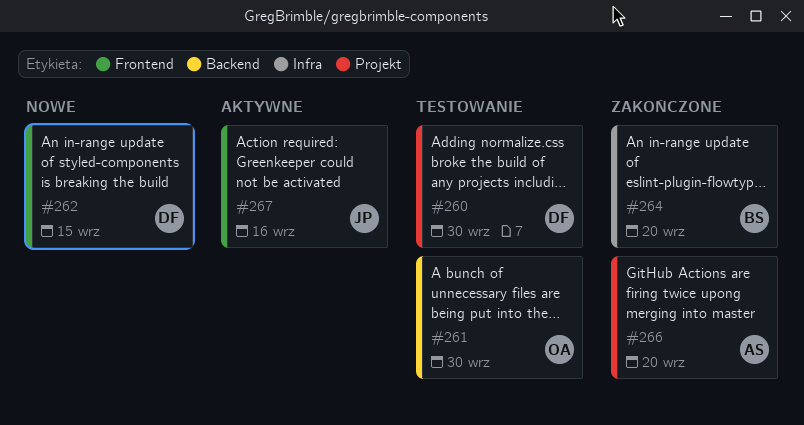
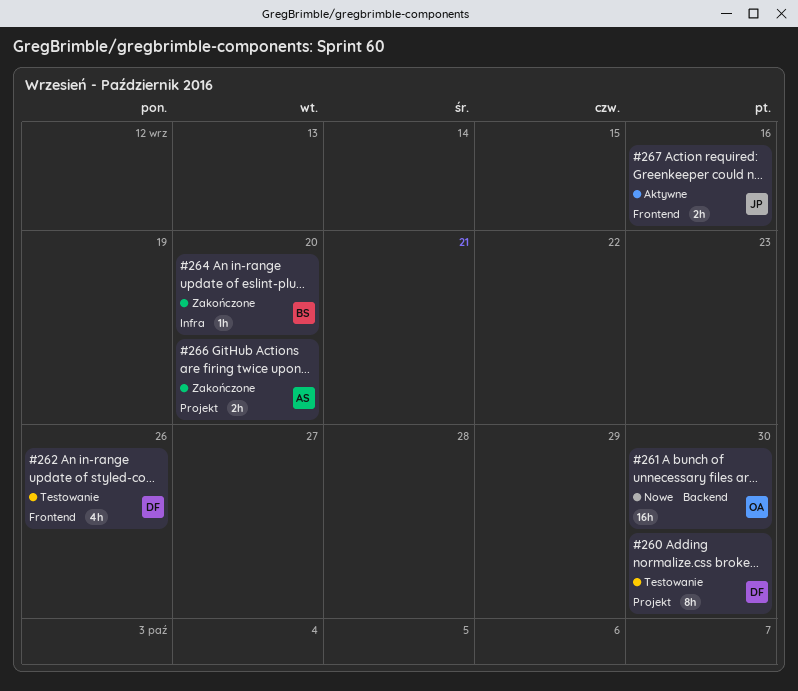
#261, status: Testowanie -> Nowe
#262, status: Nowe -> Testowanie
#262, due: Sep 15 -> Sep 26

